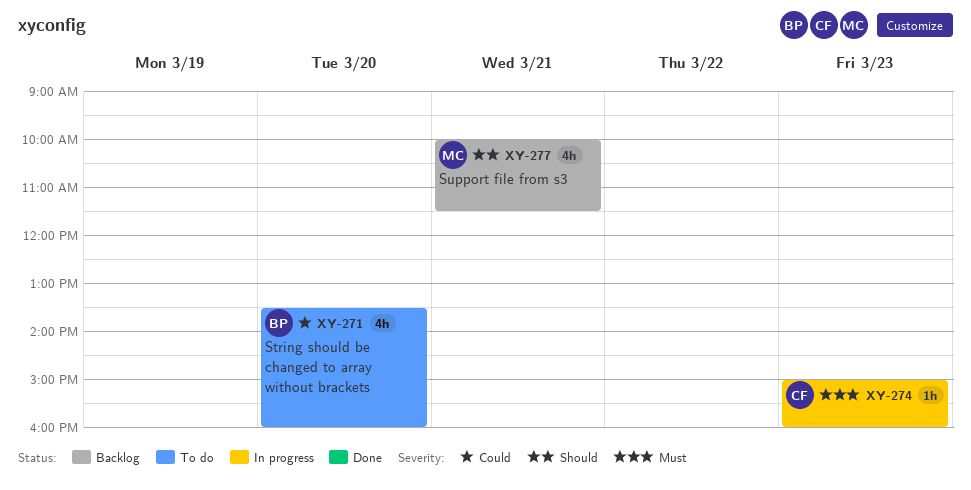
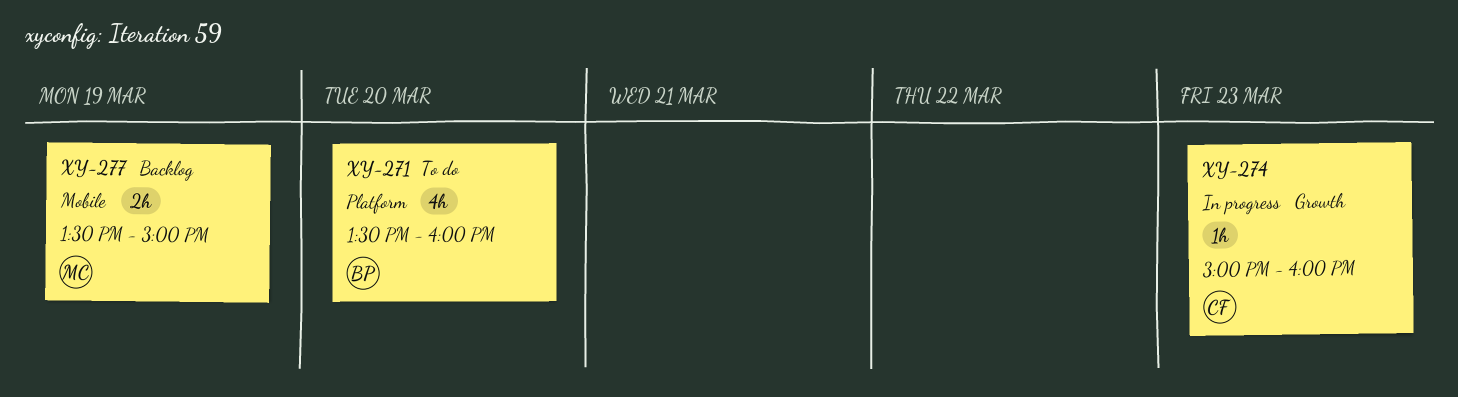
XY-277, estimate: 4h -> 2h
XY-277, day: Mar 21 -> Mar 19
XY-277, begins: 10:00 -> 13:30
XY-277, ends: 11:30 -> 15:00

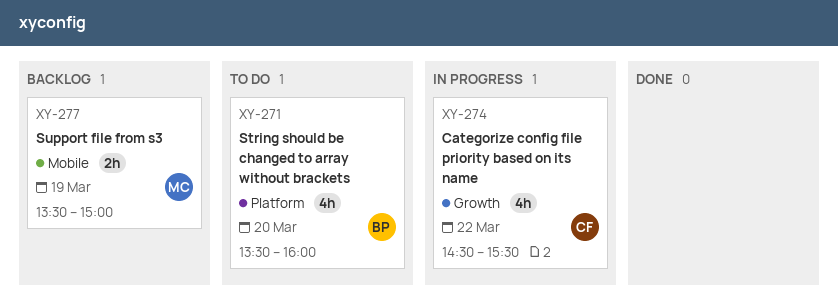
XY-274, estimate: 1h -> 4h
XY-274, day: Mar 23 -> Mar 22
XY-274, begins: 15:00 -> 14:30
XY-274, ends: 16:00 -> 15:30

